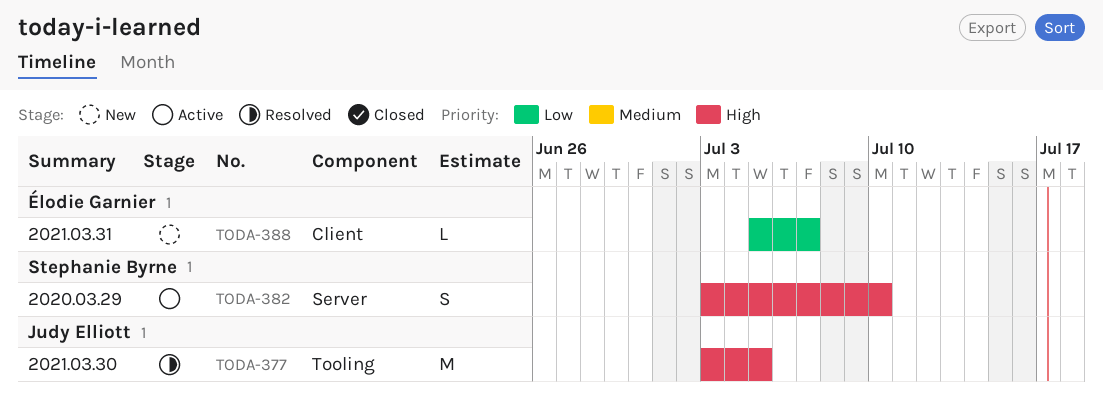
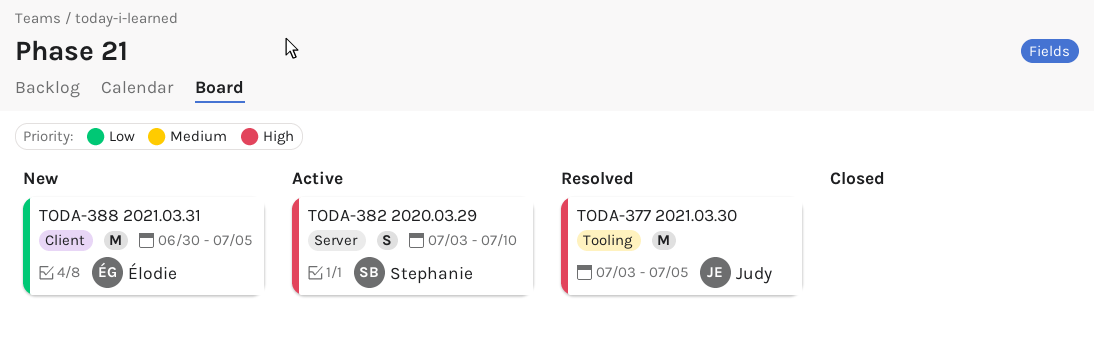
TODA-388, estimate: L -> M
TODA-388, start: Jul 5 -> Jun 30
TODA-388, due: Jul 7 -> Jul 5

